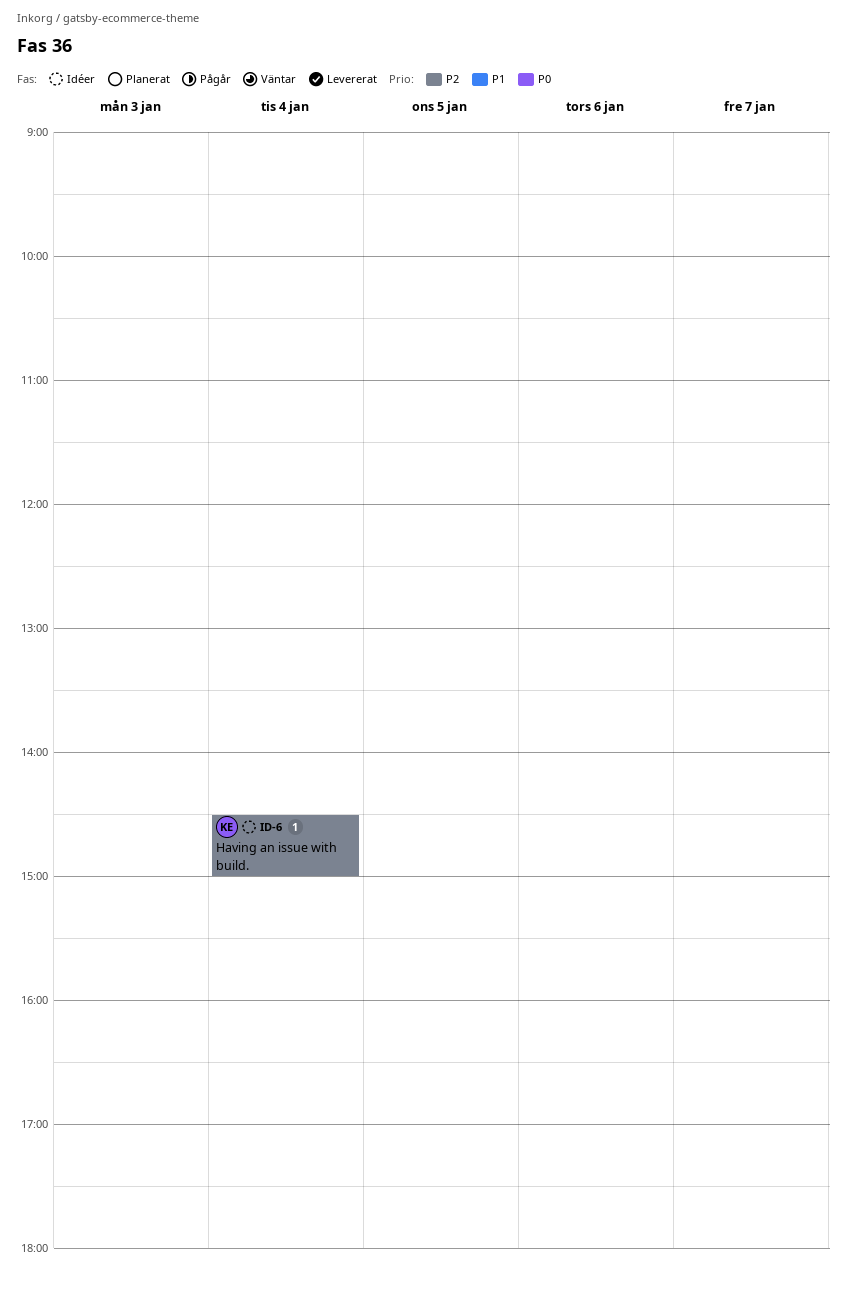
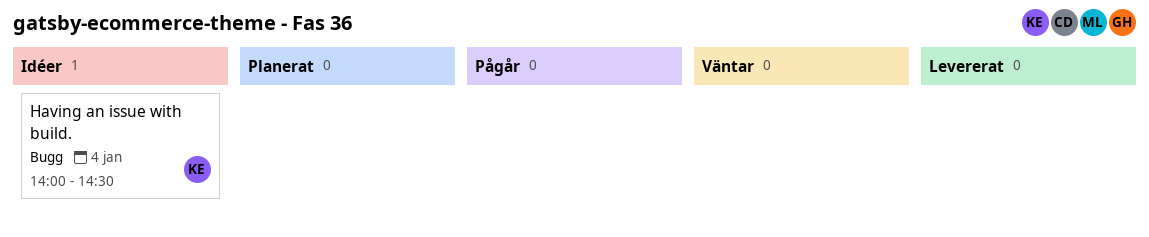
Having an issue with build., begins: 14:30 -> 14:00
Having an issue with build., ends: 15:00 -> 14:30

